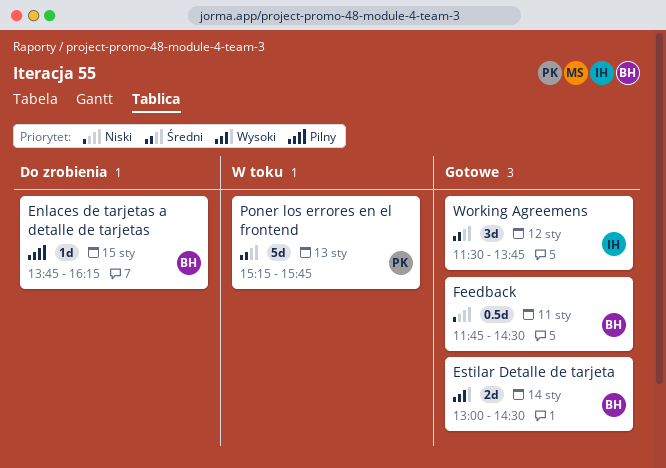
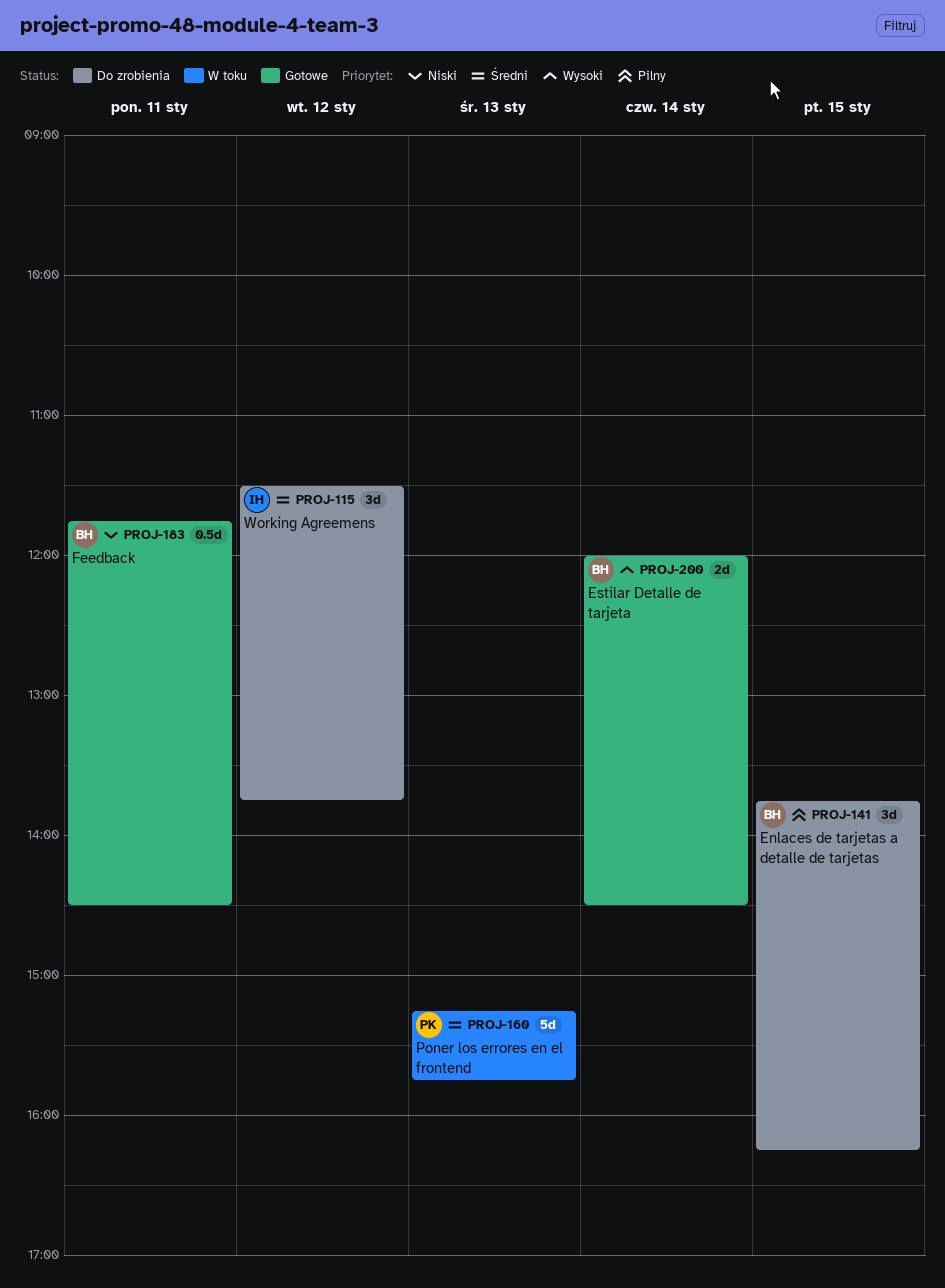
Enlaces de tarjetas a detalle de tarjetas, estimate: 1d -> 3d
Estilar Detalle de tarjeta, begins: 13:00 -> 12:00
Working Agreemens, status: Gotowe -> Do zrobienia

